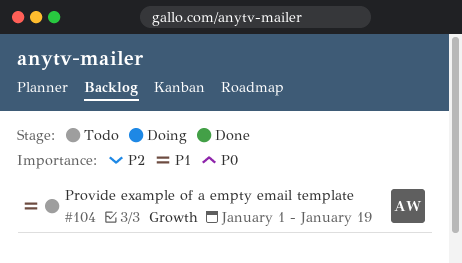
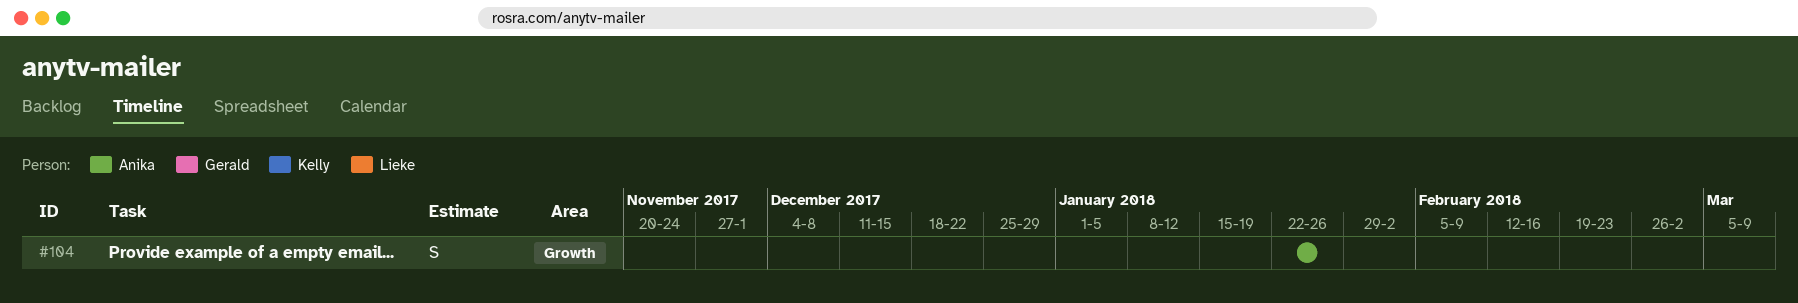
#104, start: Jan 1 -> Jan 22
#104, due: Jan 19 -> Jan 26

